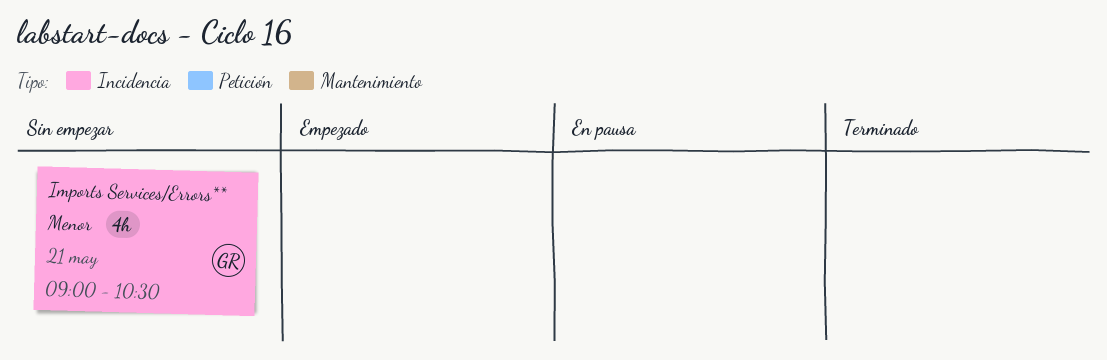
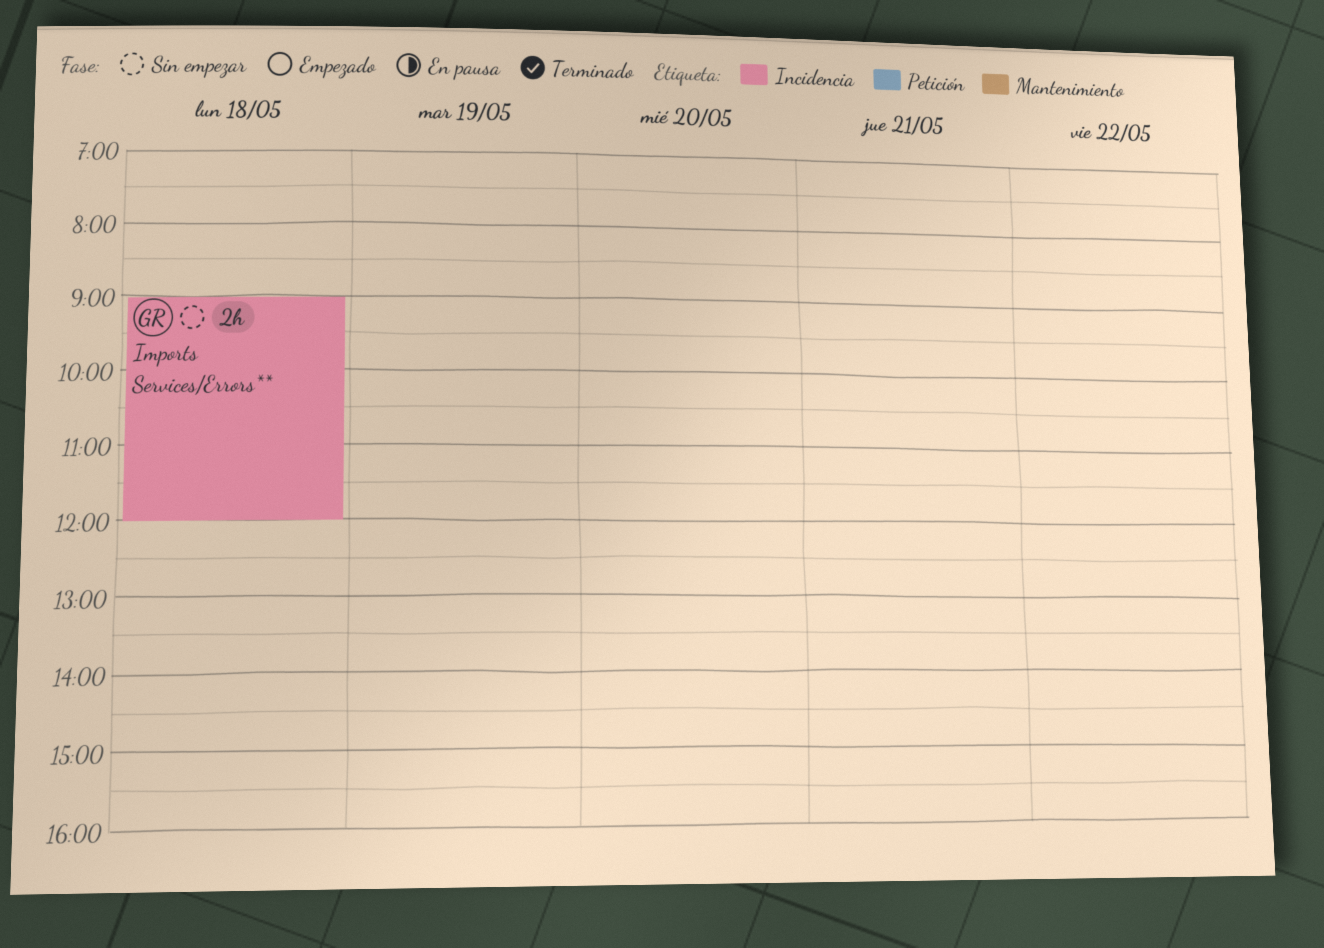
Imports Services/Errors**, estimate: 4h -> 2h
Imports Services/Errors**, day: May 21 -> May 18
Imports Services/Errors**, ends: 10:30 -> 12:00

